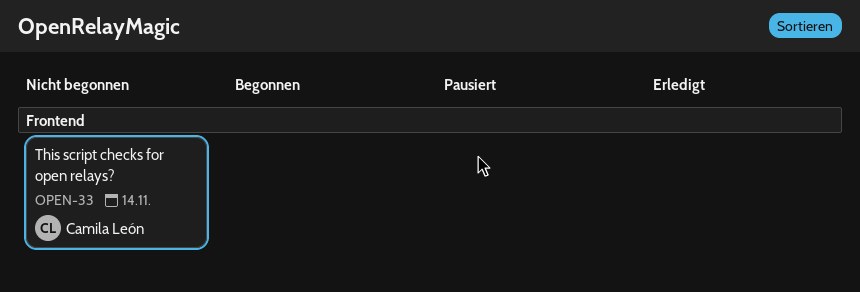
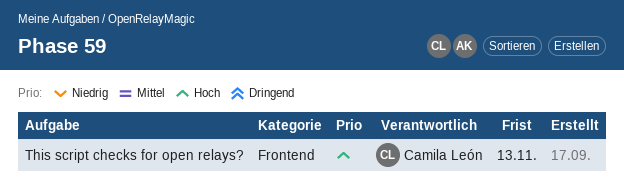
This script checks for open relays?, due: Nov 14 -> Nov 13

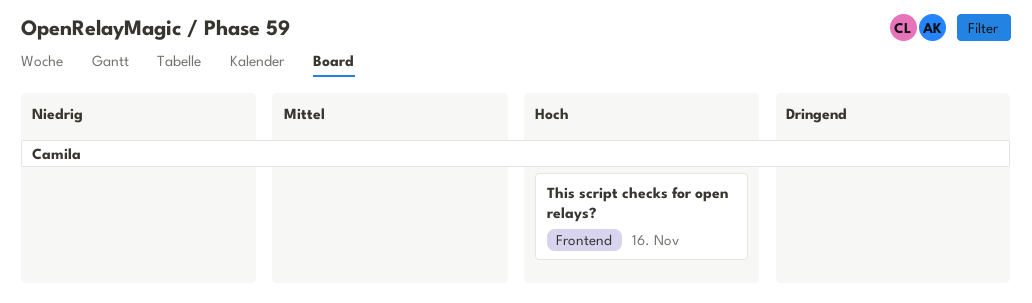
This script checks for open relays?, due: Nov 13 -> Nov 16

